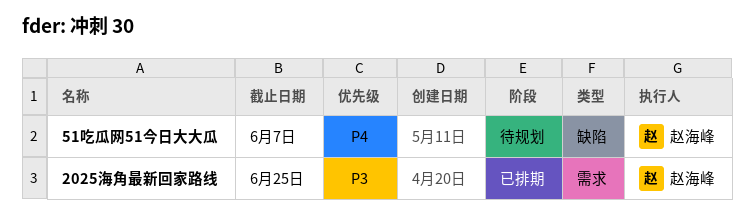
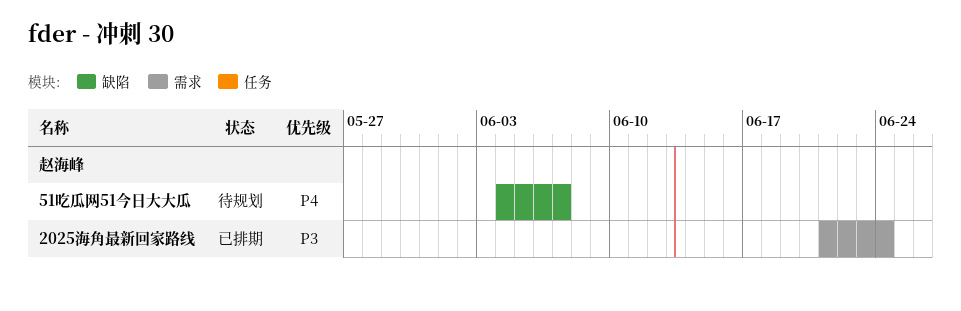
2025海角最新回家路线, due: Jun 25 -> Jun 24

